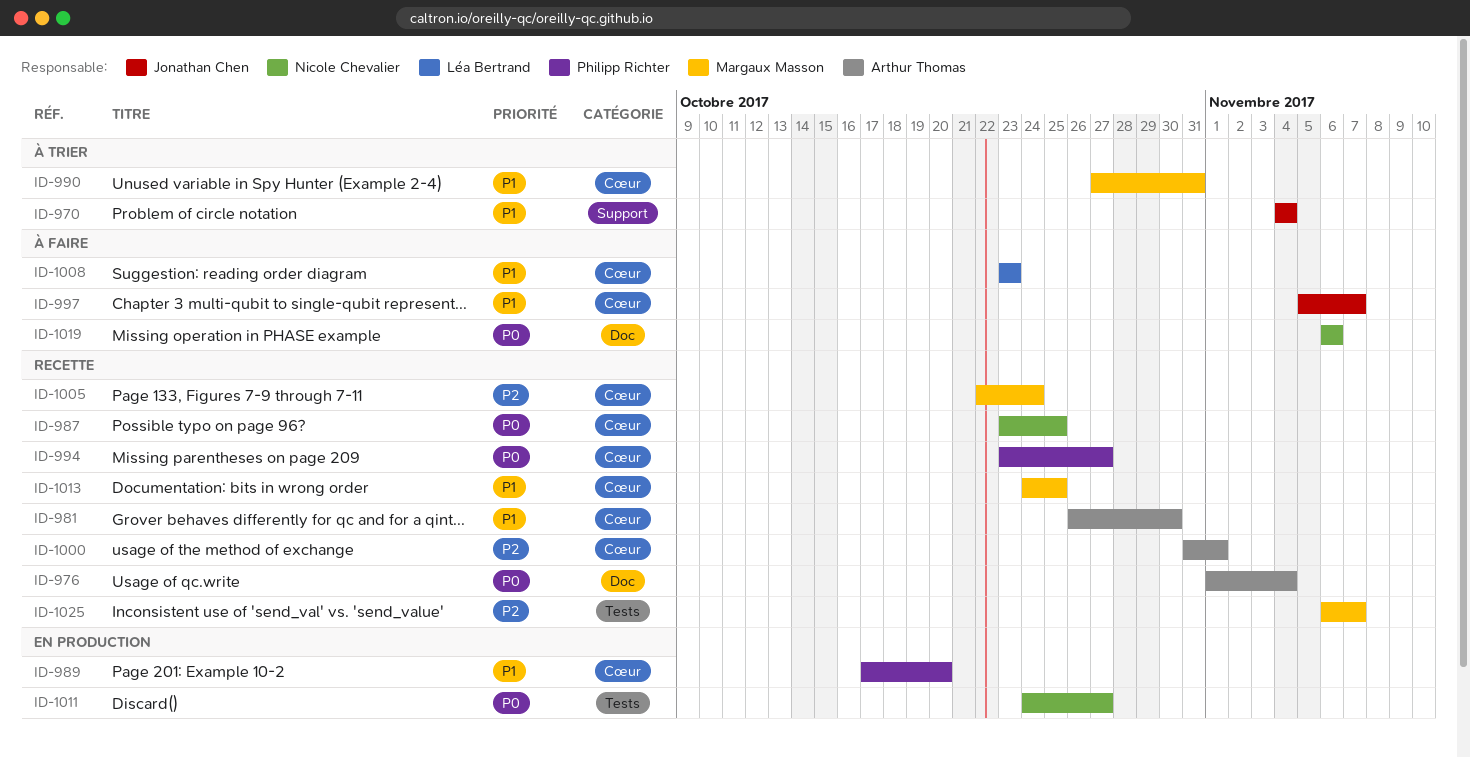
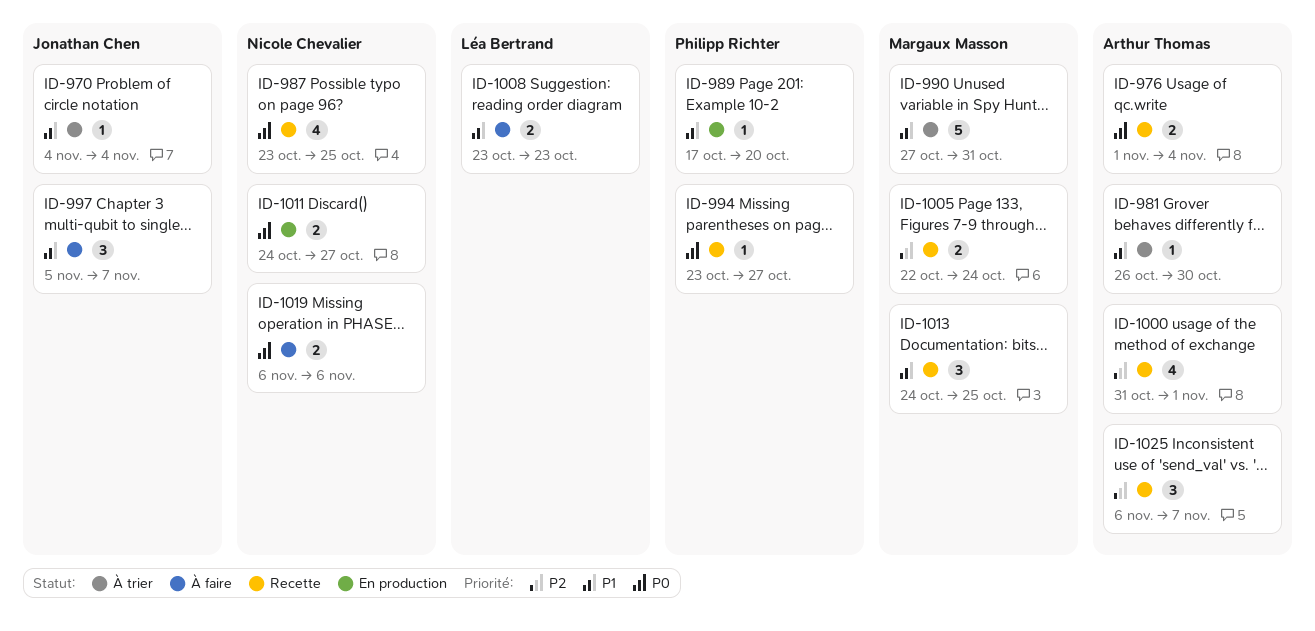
ID-981, status: Recette -> À trier
ID-1025, owner: Margaux Masson -> Arthur Thomas

